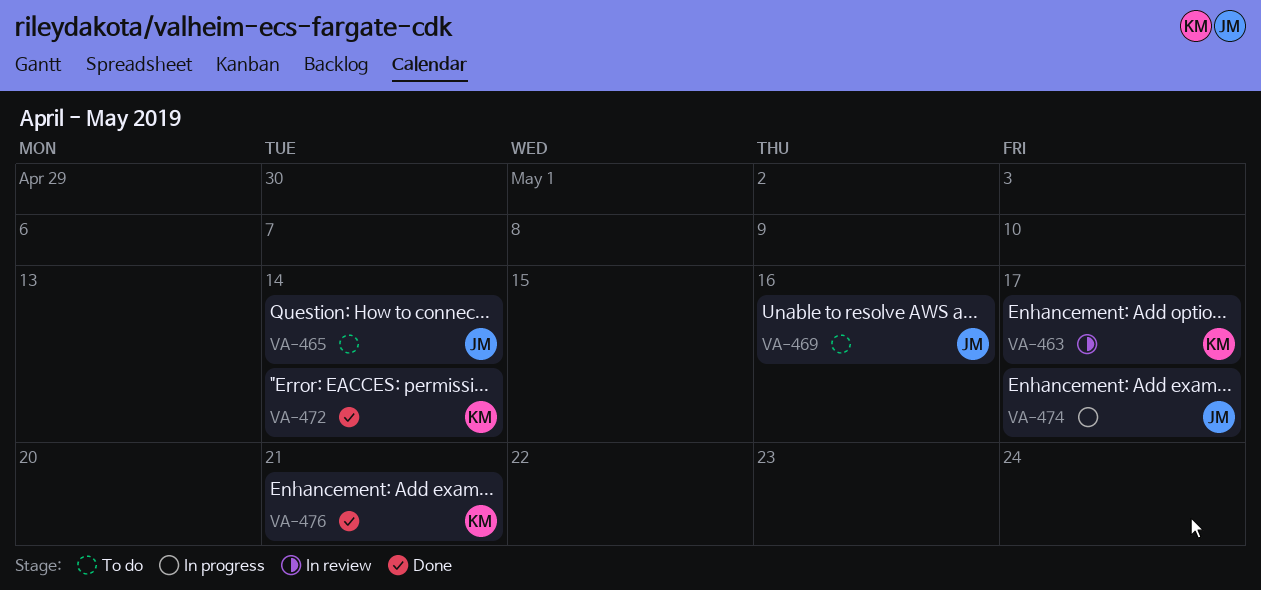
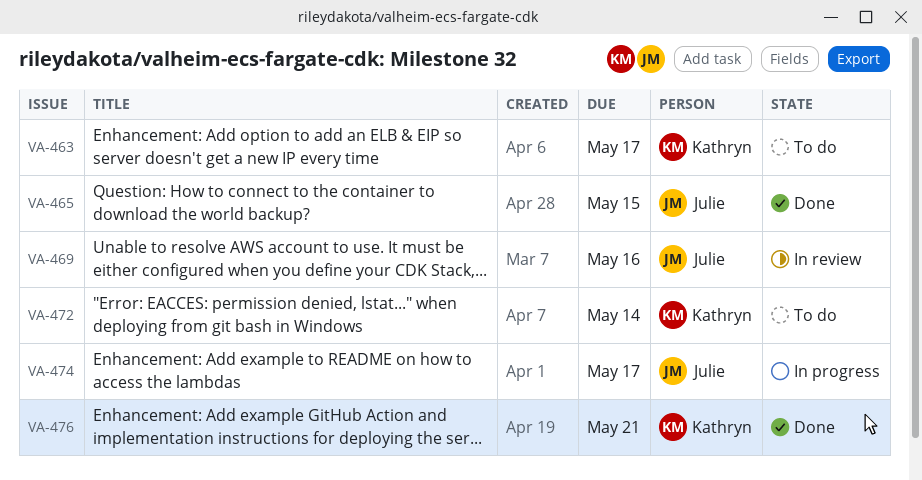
VA-463, status: In review -> To do
VA-465, status: To do -> Done
VA-465, due: May 14 -> May 15
VA-469, status: To do -> In review
VA-472, status: Done -> To do

